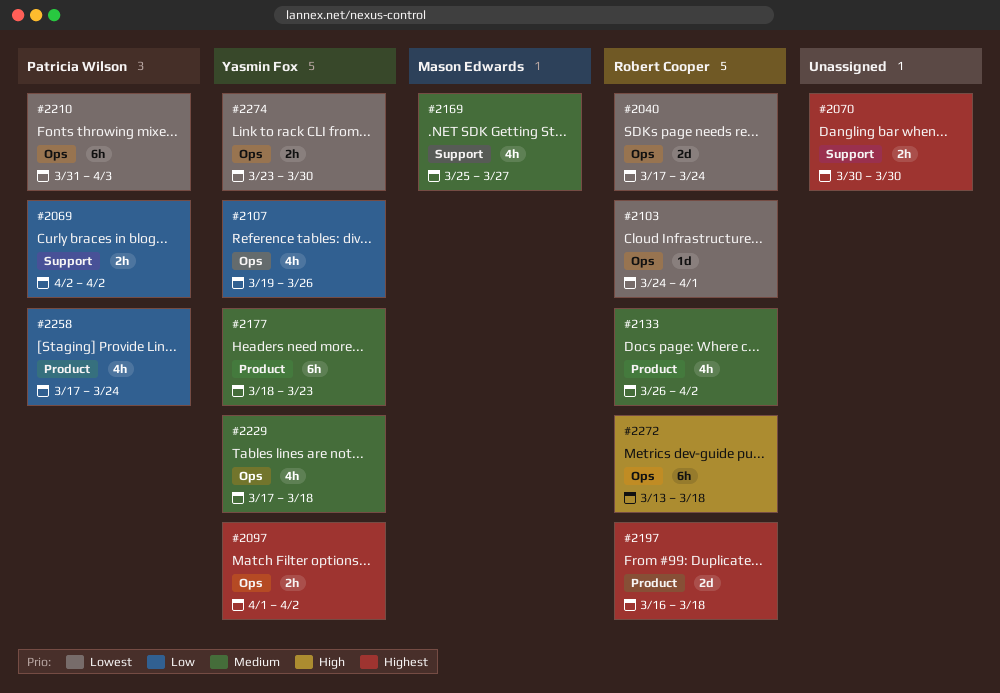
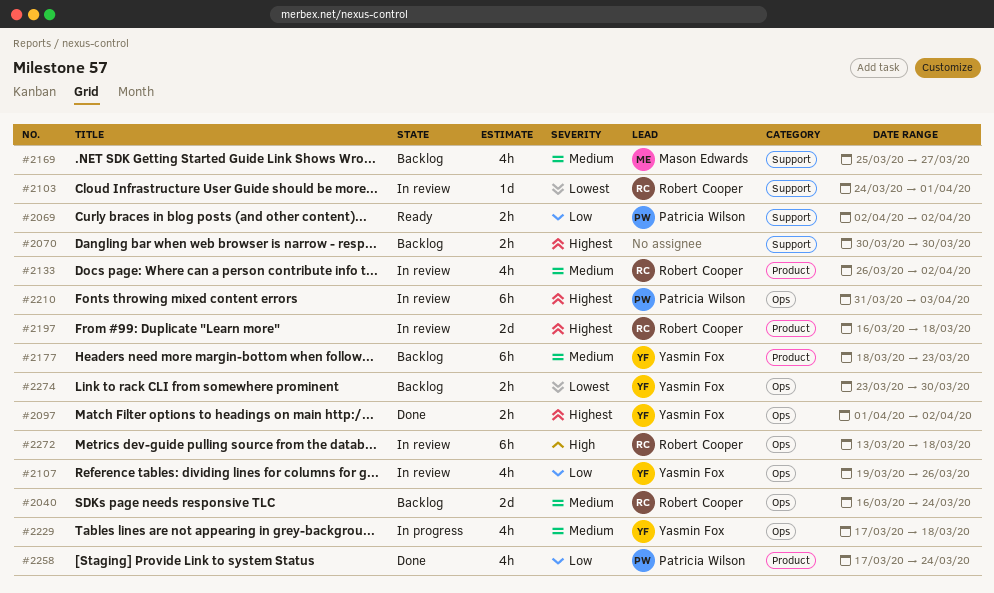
#2040, priority: Lowest -> Medium
#2040, start: Mar 17 -> Mar 16
#2103, label: Ops -> Support
#2210, priority: Lowest -> Highest

